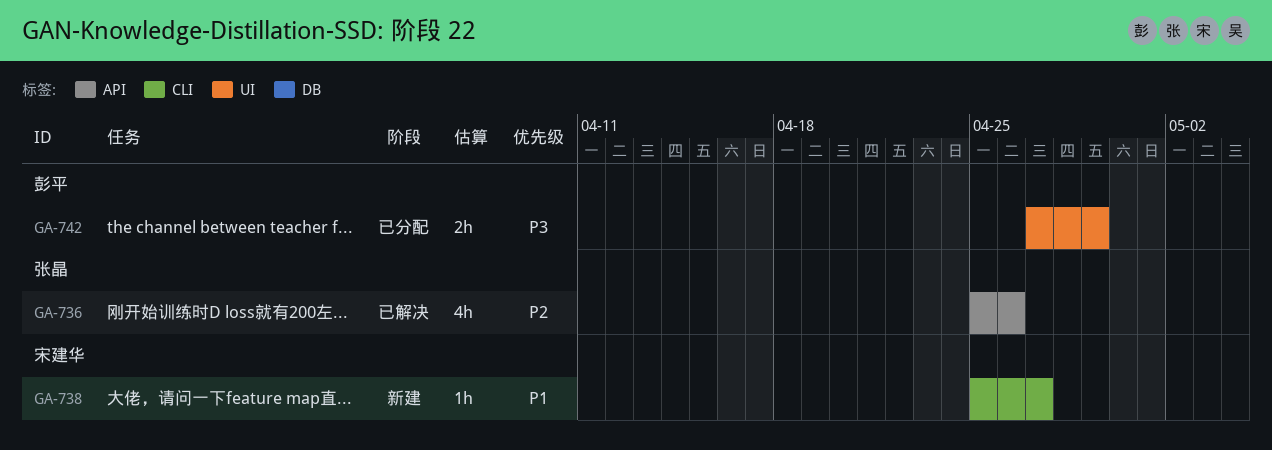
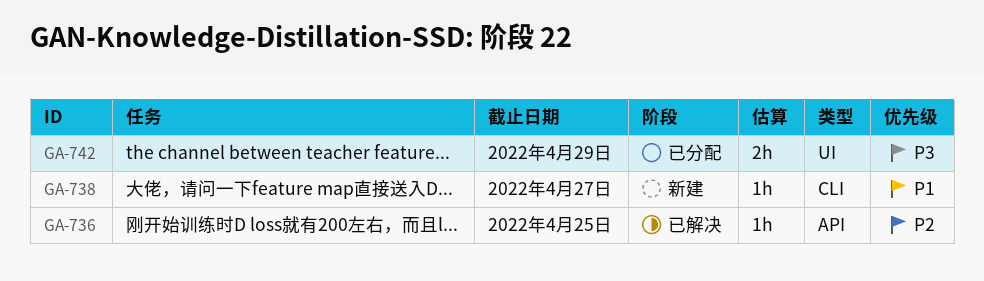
GA-736, estimate: 4h -> 1h
GA-736, due: Apr 26 -> Apr 25

